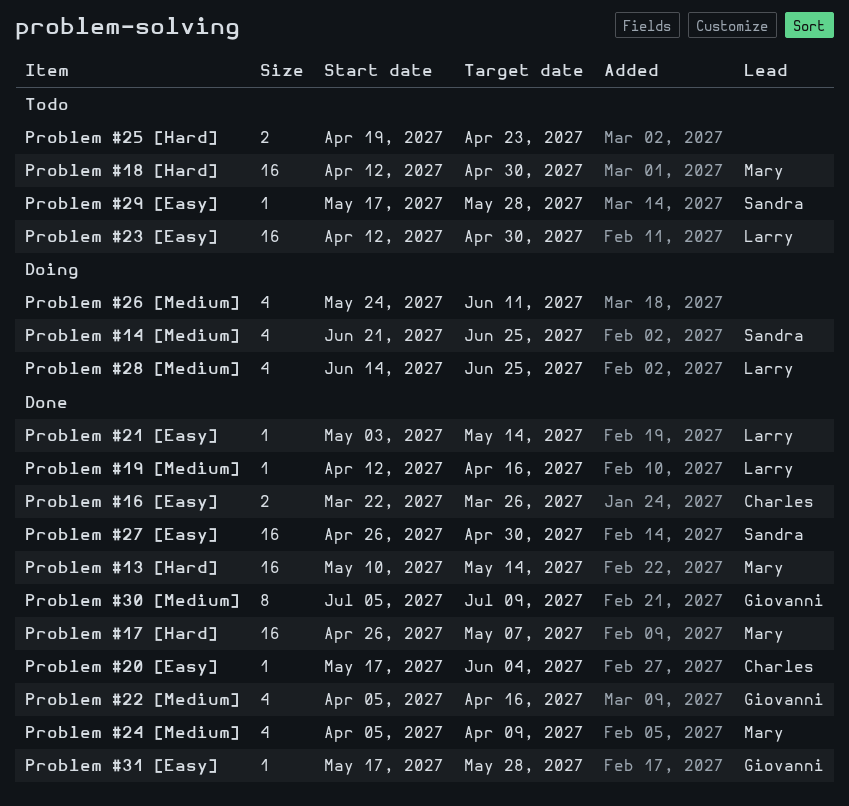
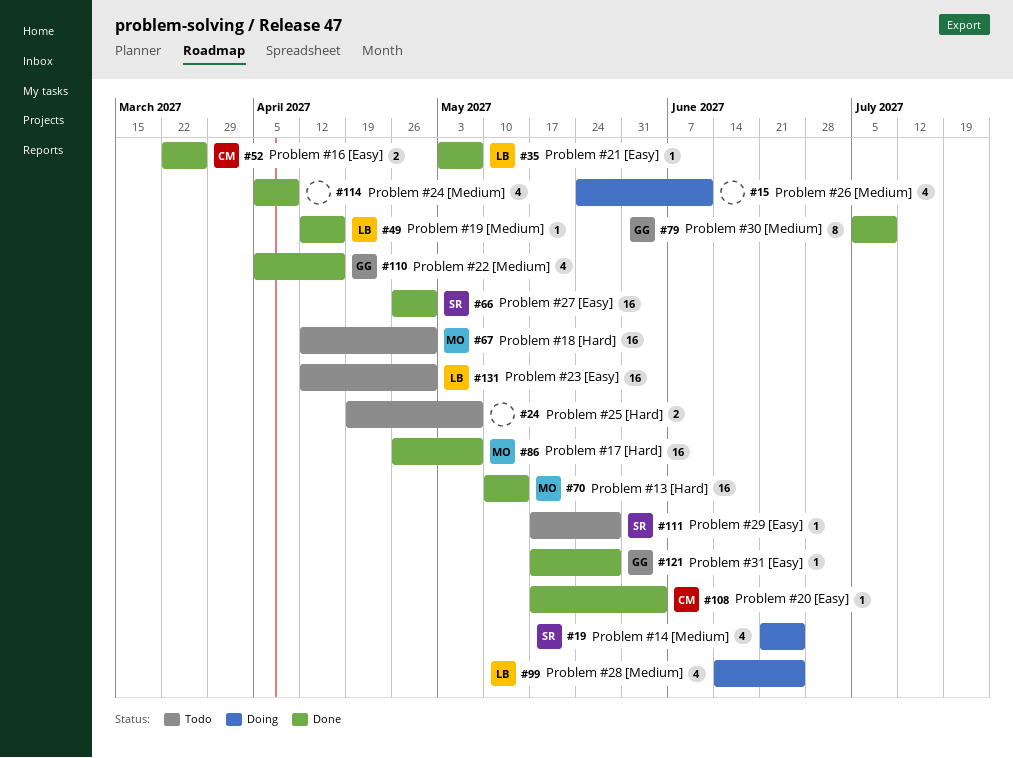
Problem #21 [Easy], due: May 14 -> May 7
Problem #24 [Medium], owner: Mary -> none
Problem #25 [Hard], due: Apr 23 -> May 7

